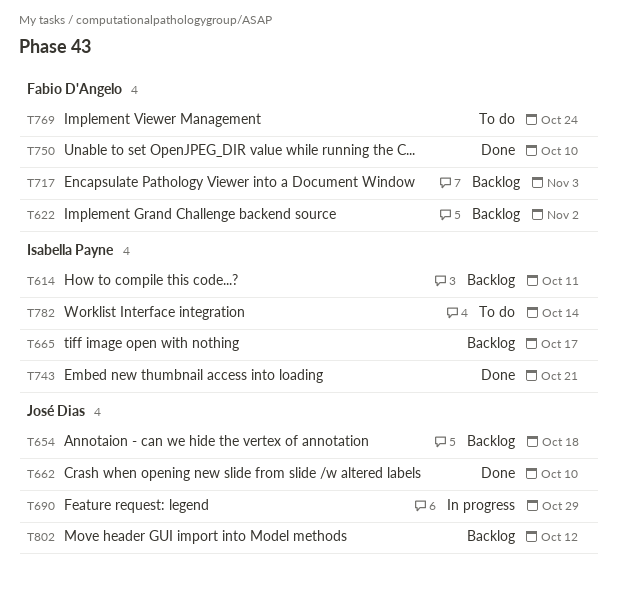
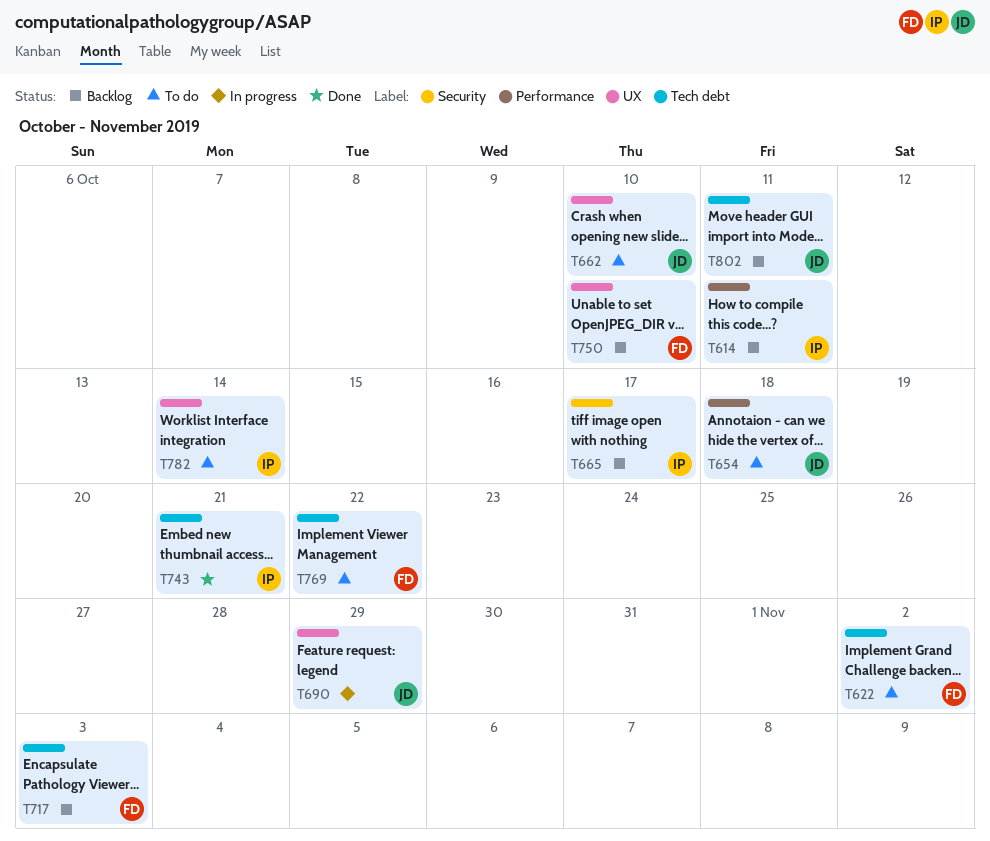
T622, status: Backlog -> To do
T654, status: Backlog -> To do
T662, status: Done -> To do
T750, status: Done -> Backlog
T769, due: Oct 24 -> Oct 22
T802, due: Oct 12 -> Oct 11

